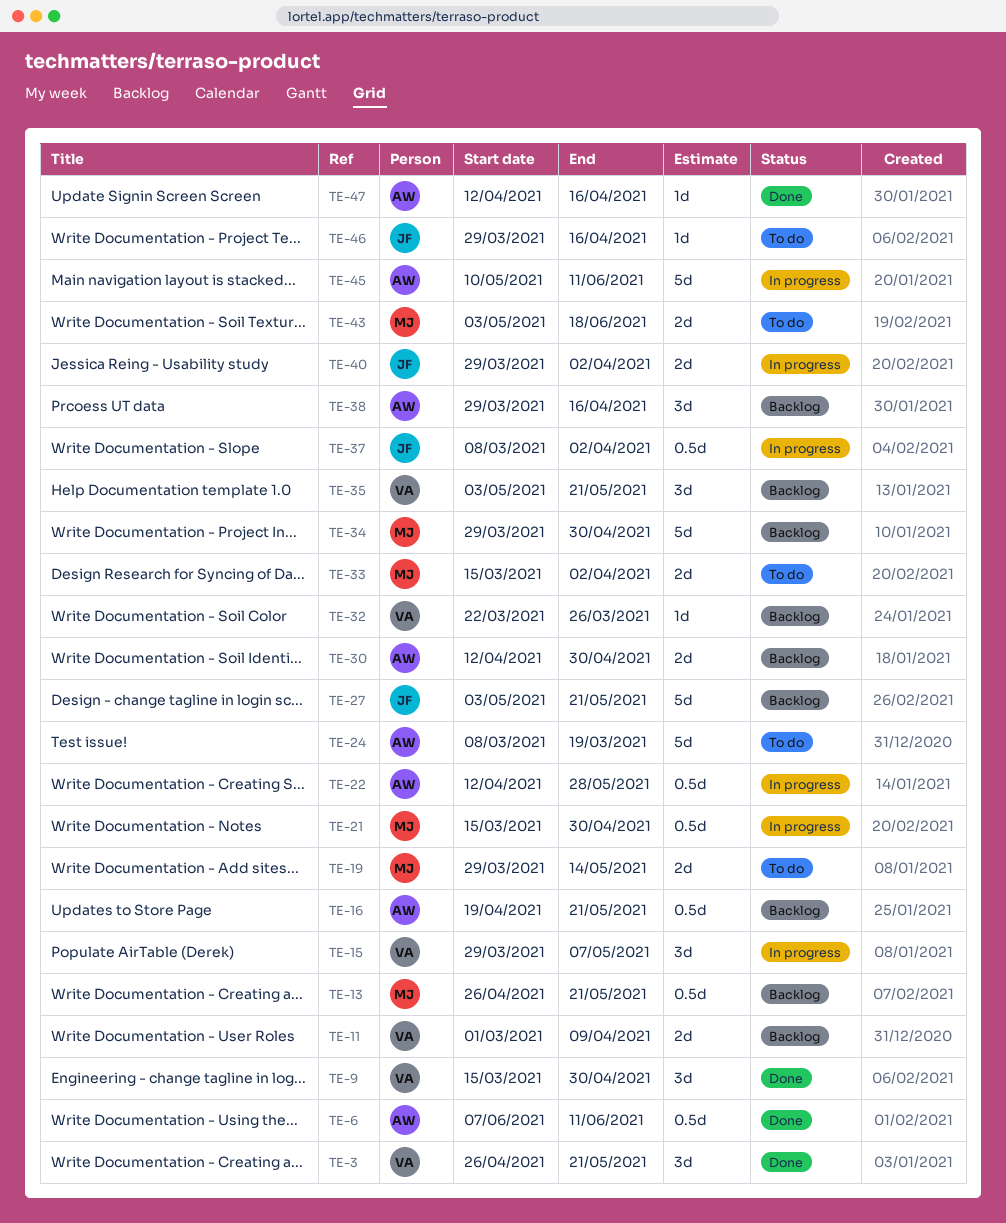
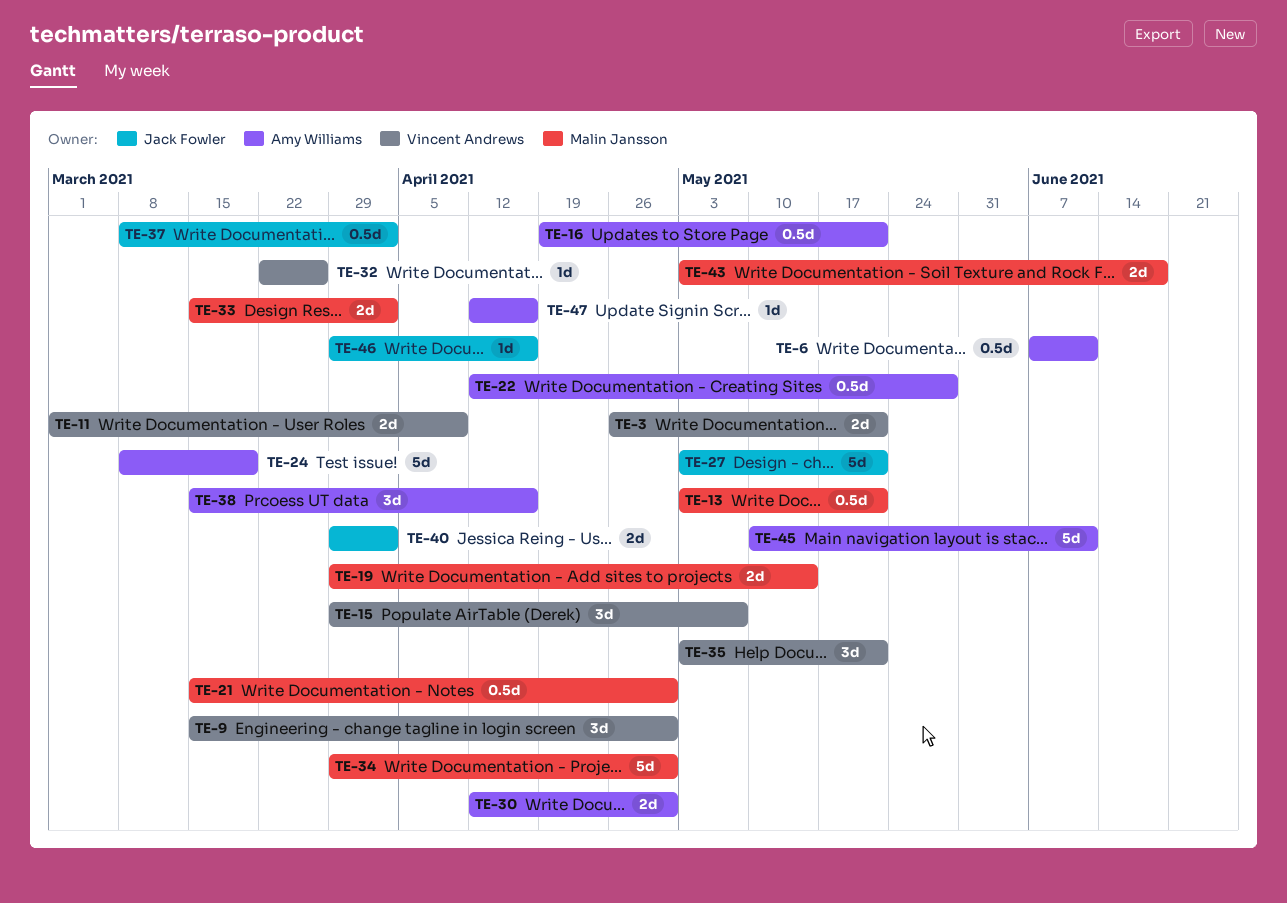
TE-3, estimate: 3d -> 2d
TE-13, start: Apr 26 -> May 3
TE-38, start: Mar 29 -> Mar 15

